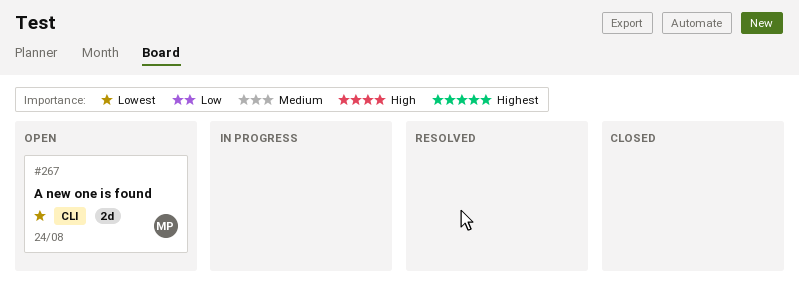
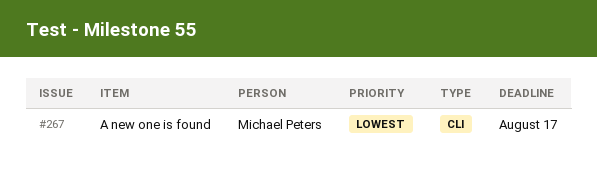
#267, due: Aug 24 -> Aug 17

